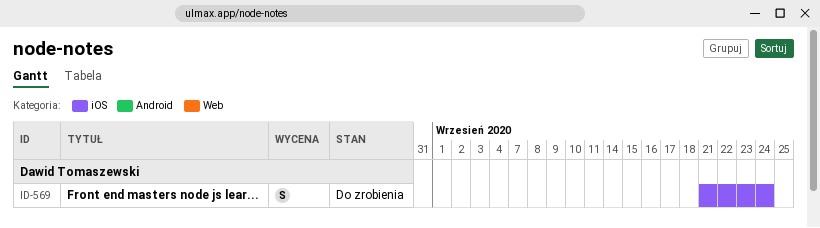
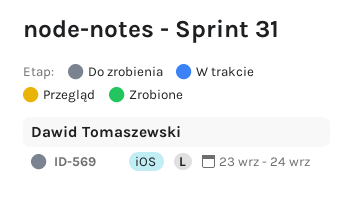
ID-569, estimate: S -> L
ID-569, start: Sep 21 -> Sep 23

